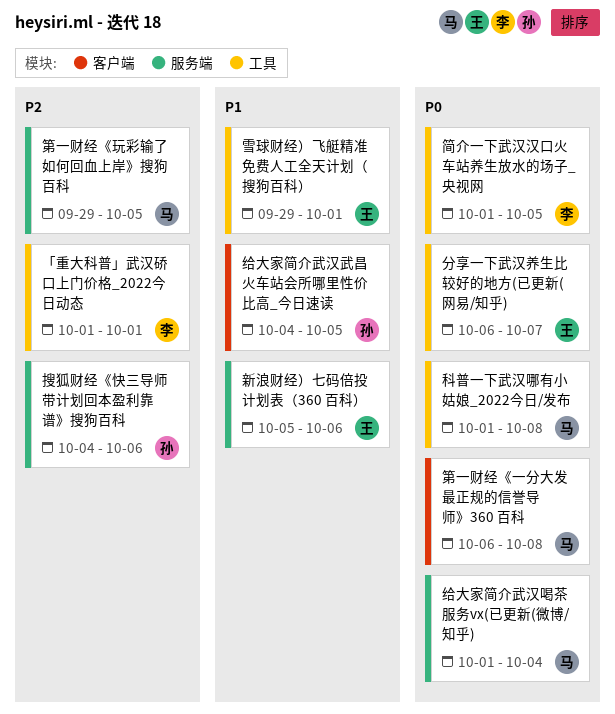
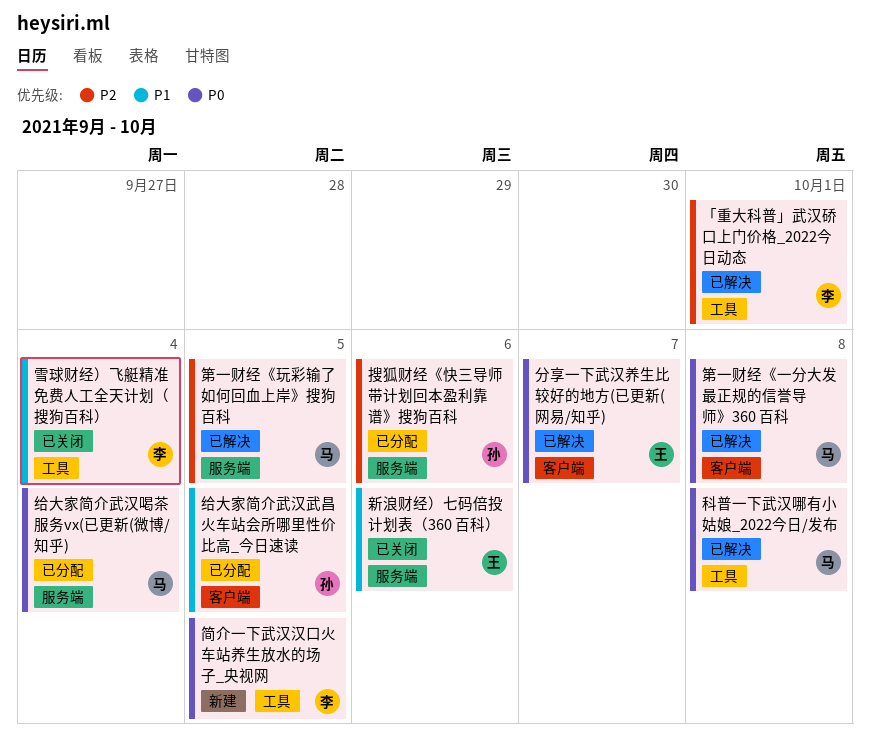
分享一下武汉养生比较好的地方(已更新(网易/知乎), label: 工具 -> 客户端
雪球财经）飞艇精准免费人工全天计划（搜狗百科）, owner: 王 -> 李
雪球财经）飞艇精准免费人工全天计划（搜狗百科）, due: Oct 1 -> Oct 4

